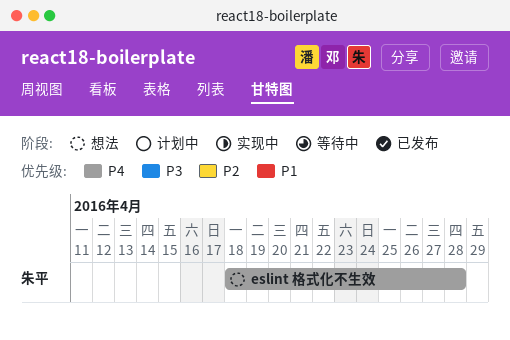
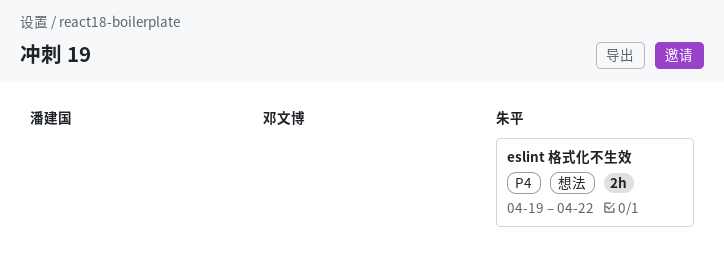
eslint 格式化不生效, start: Apr 18 -> Apr 19
eslint 格式化不生效, due: Apr 28 -> Apr 22

